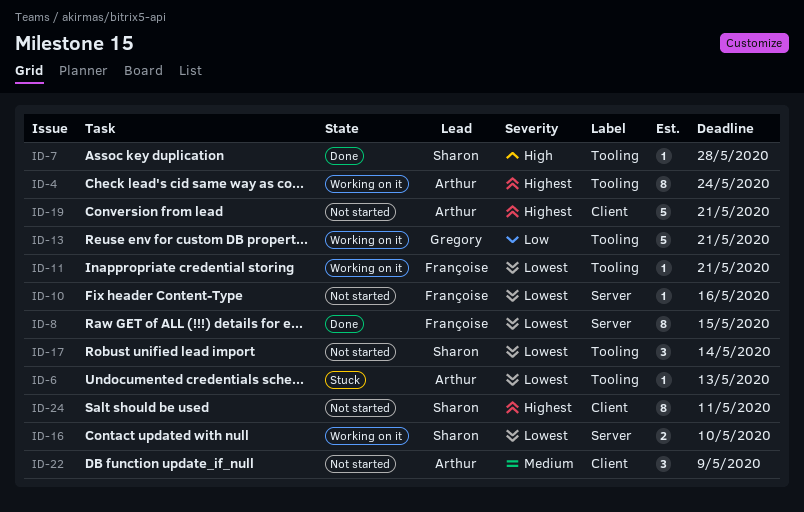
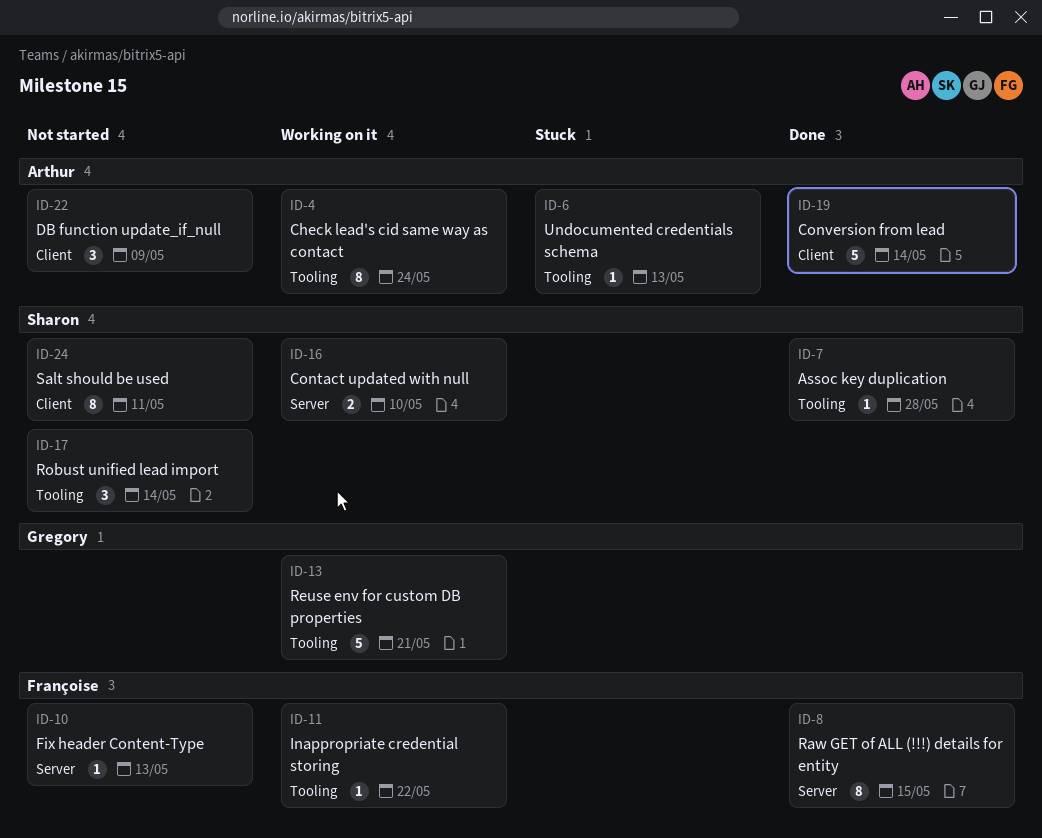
ID-10, due: May 16 -> May 13
ID-11, due: May 21 -> May 22
ID-19, status: Not started -> Done
ID-19, due: May 21 -> May 14

